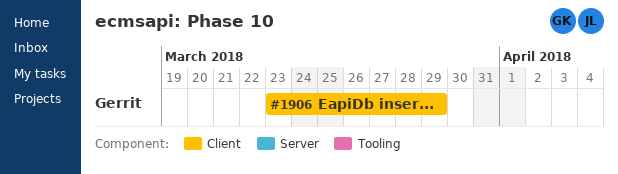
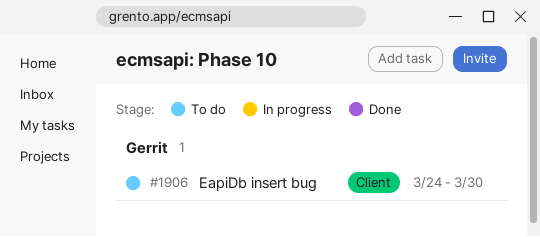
#1906, start: Mar 23 -> Mar 24
#1906, due: Mar 29 -> Mar 30

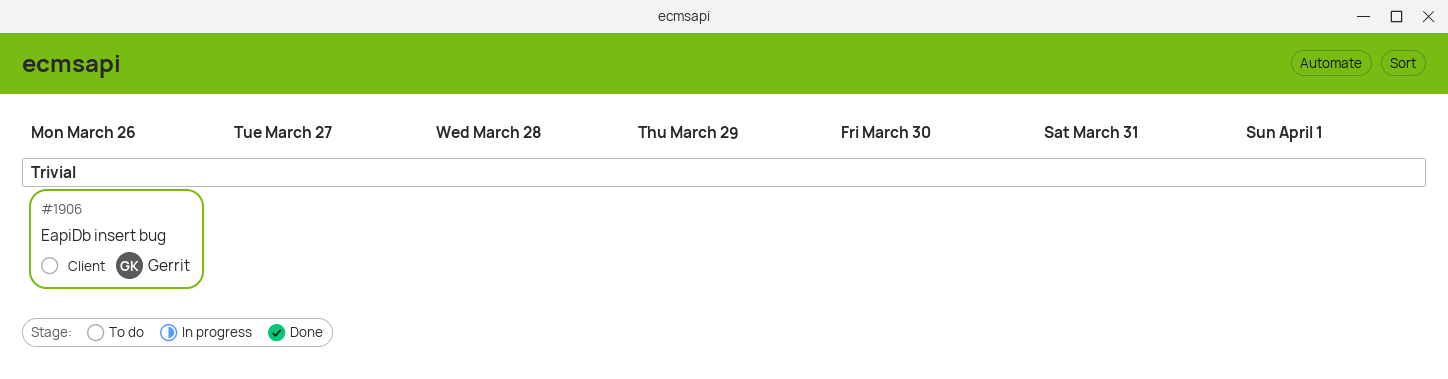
#1906, due: Mar 30 -> Mar 26

